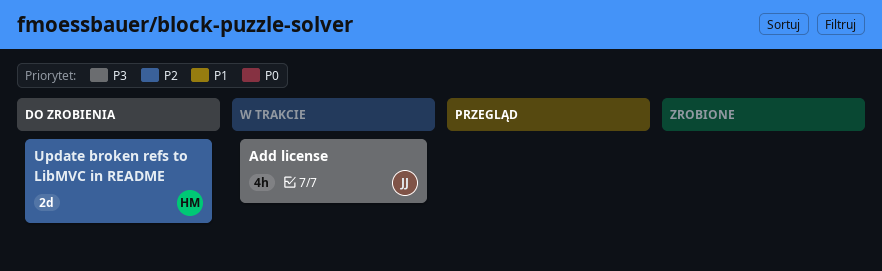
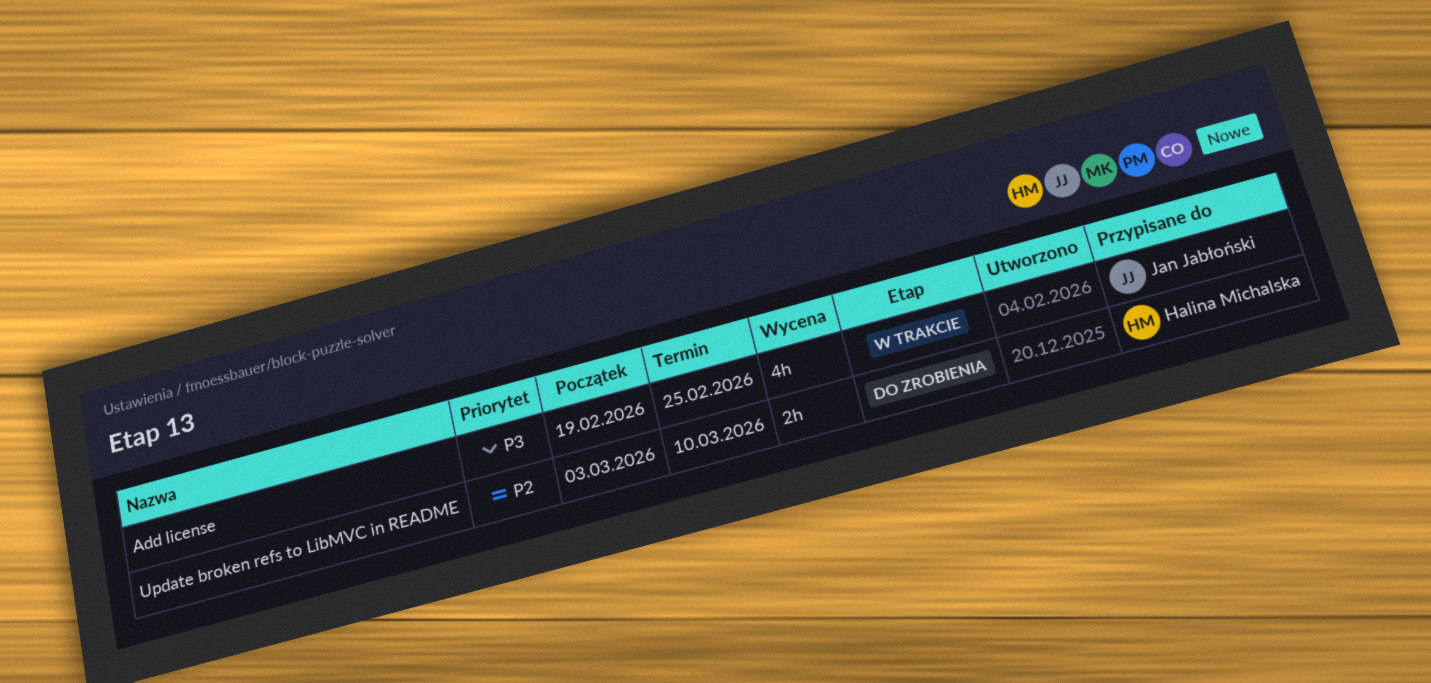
Update broken refs to LibMVC in README, estimate: 2d -> 2h

